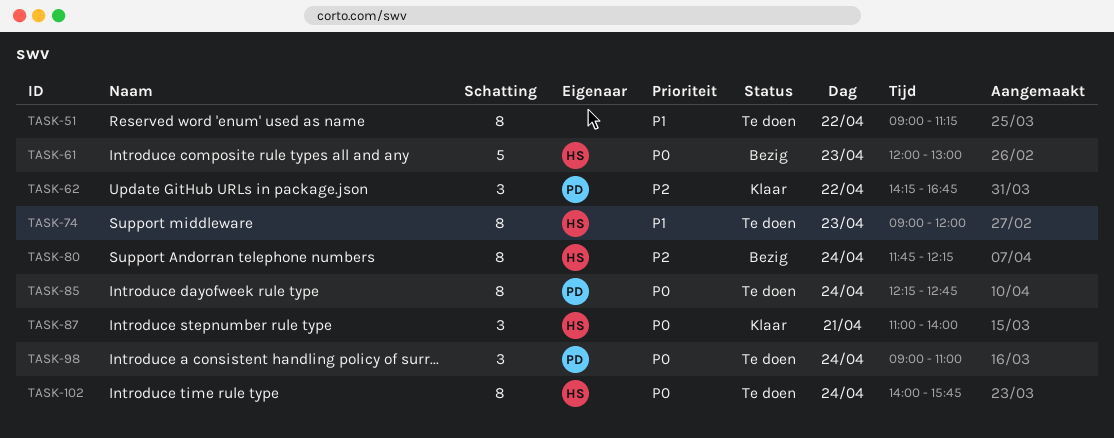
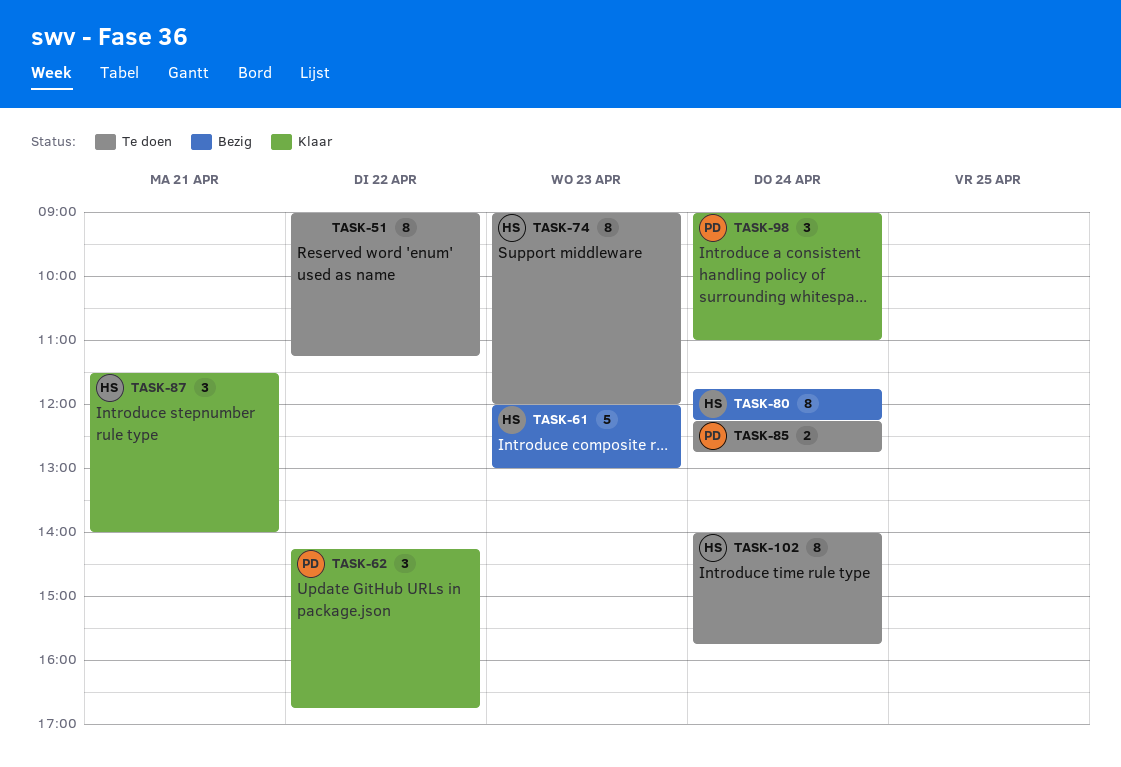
TASK-85, estimate: 8 -> 2
TASK-87, begins: 11:00 -> 11:30
TASK-98, status: Te doen -> Klaar

